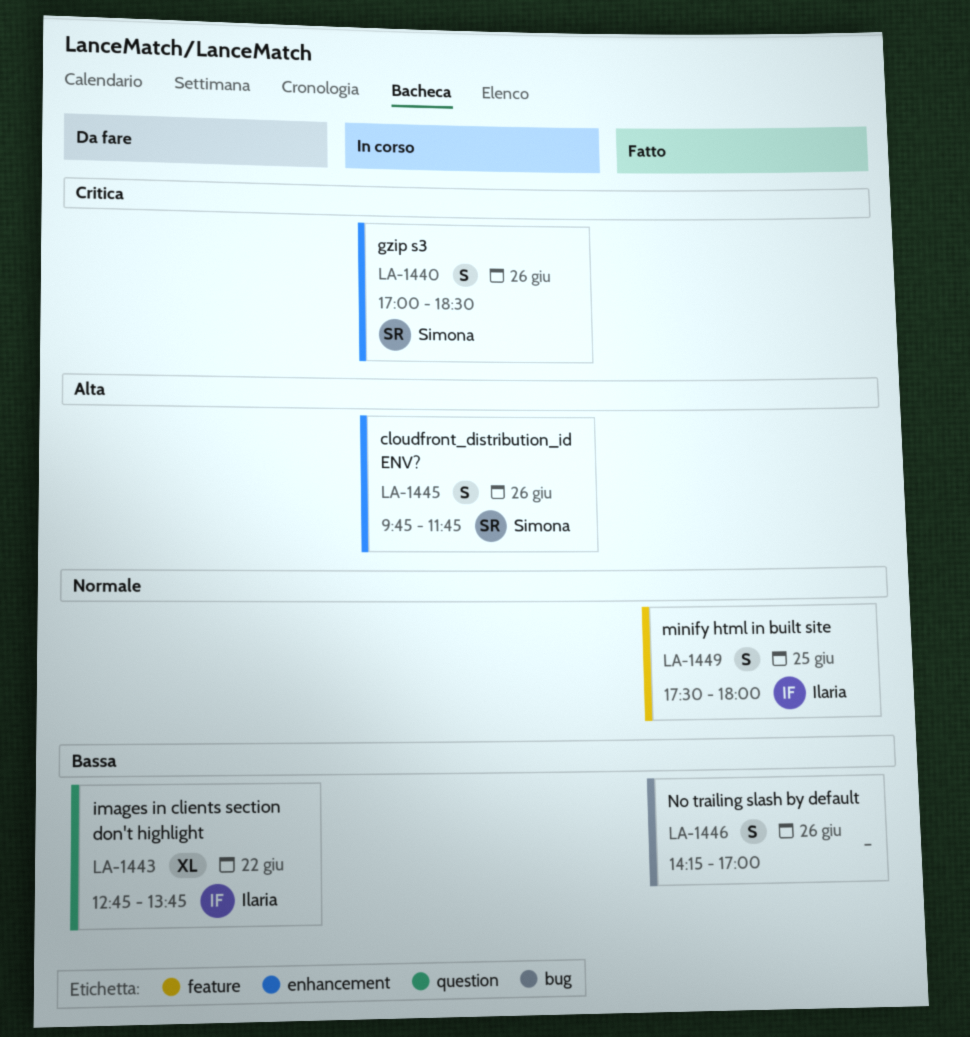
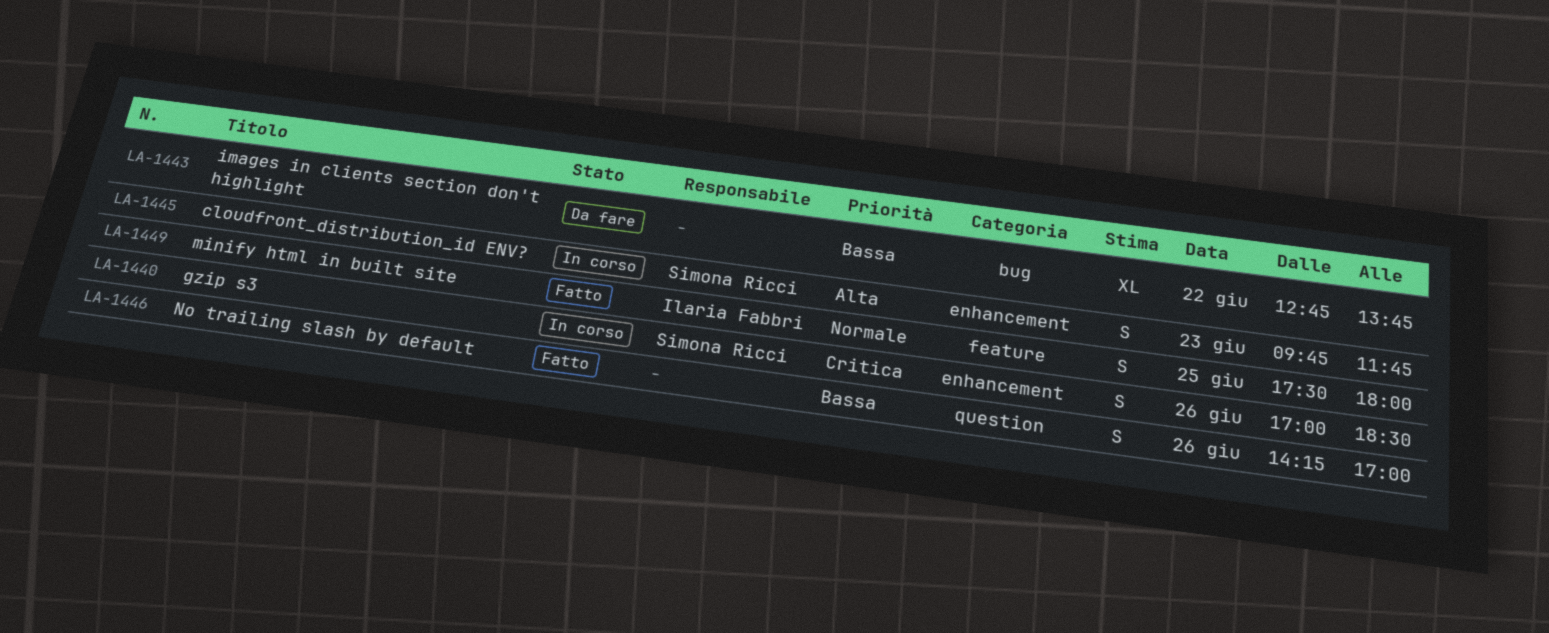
LA-1443, owner: Ilaria Fabbri -> none
LA-1443, label: question -> bug
LA-1445, day: Jun 26 -> Jun 23
LA-1446, label: bug -> question

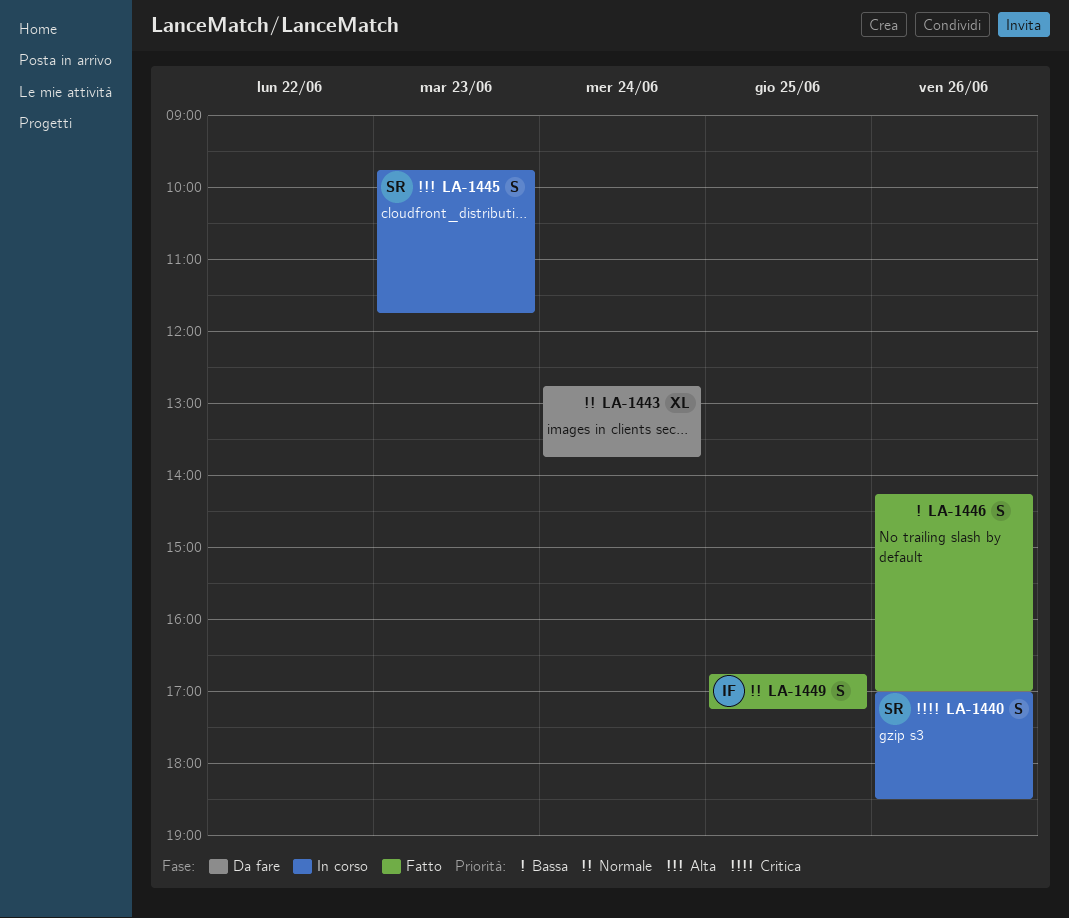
LA-1443, priority: Bassa -> Normale
LA-1443, day: Jun 22 -> Jun 24
LA-1449, begins: 17:30 -> 16:45
LA-1449, ends: 18:00 -> 17:15

